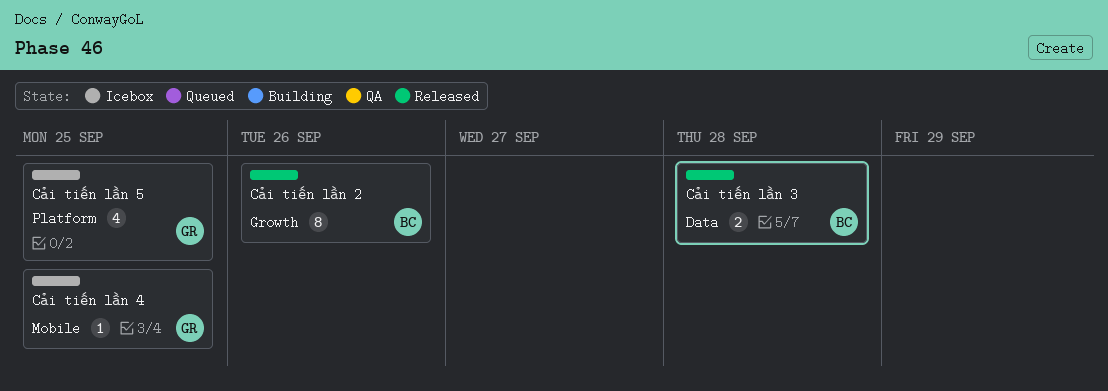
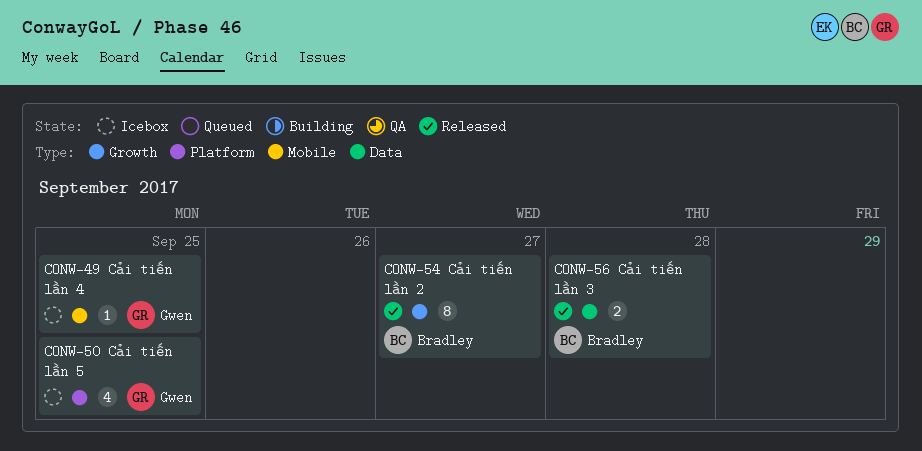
Cải tiến lần 2, due: Sep 26 -> Sep 27

